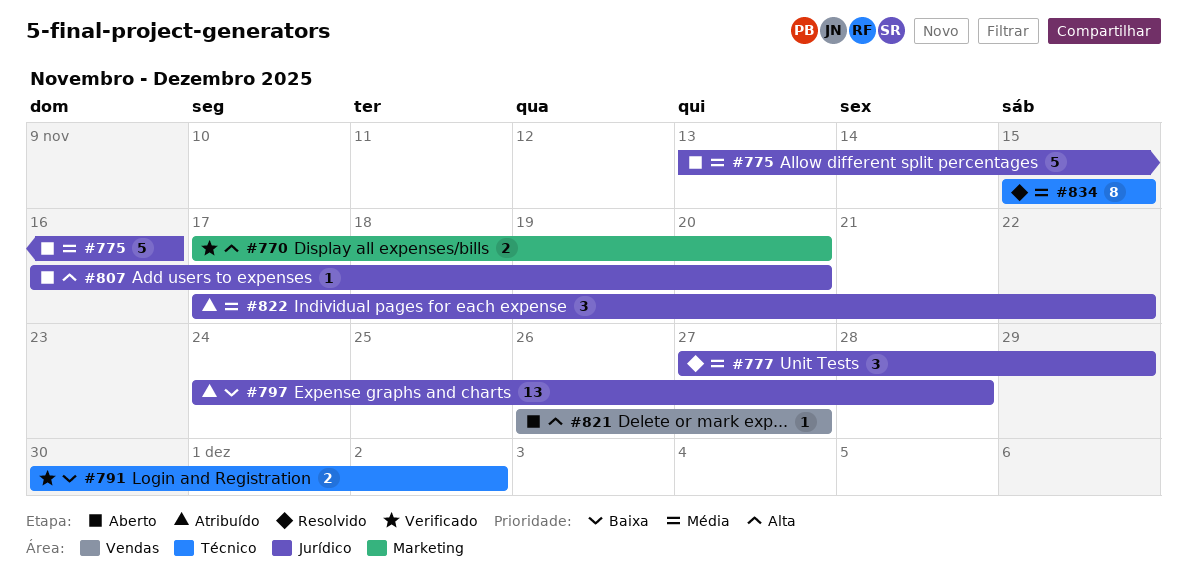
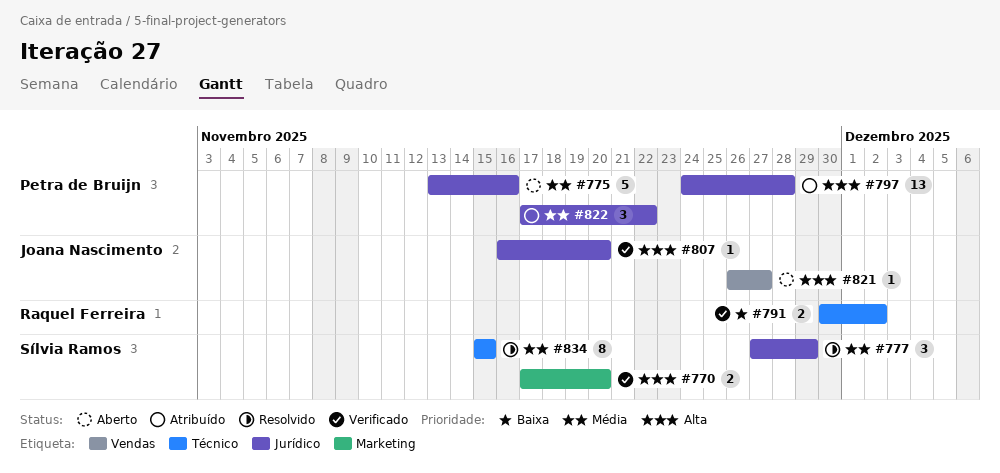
#797, priority: Baixa -> Alta
#807, status: Aberto -> Verificado

